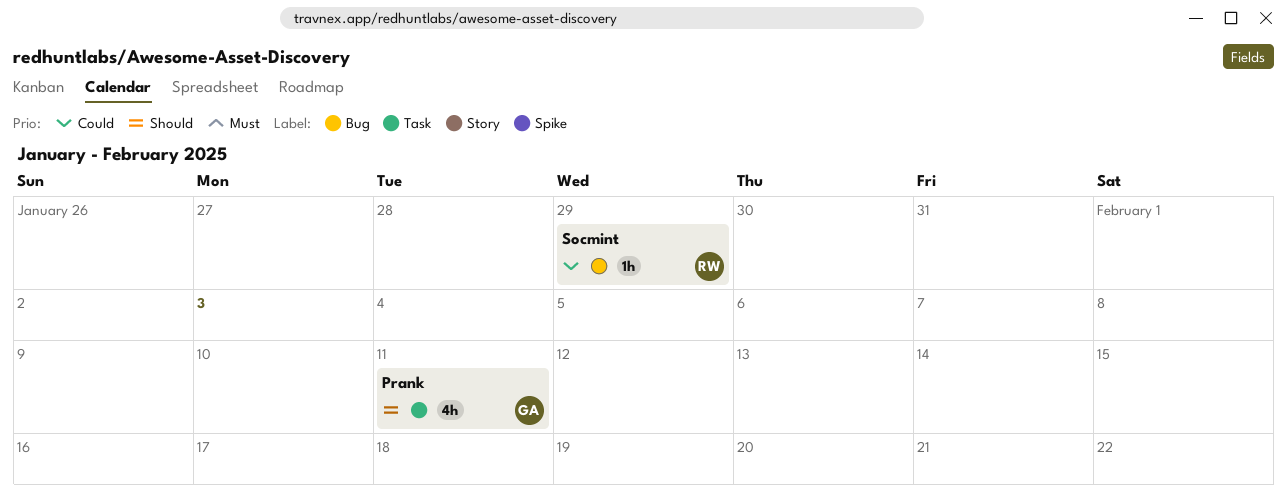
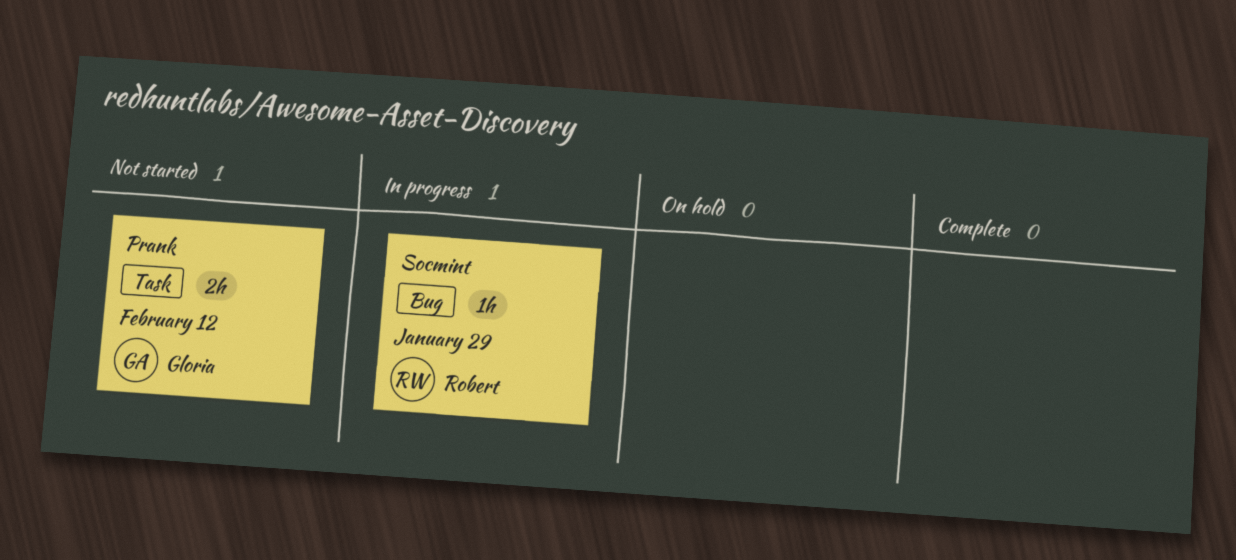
Prank, estimate: 4h -> 2h
Prank, due: Feb 11 -> Feb 12

